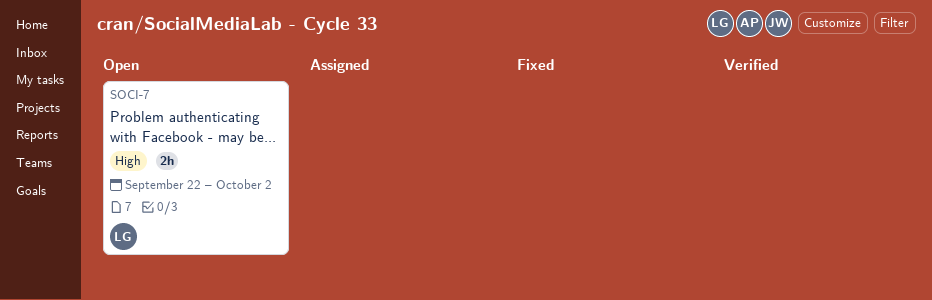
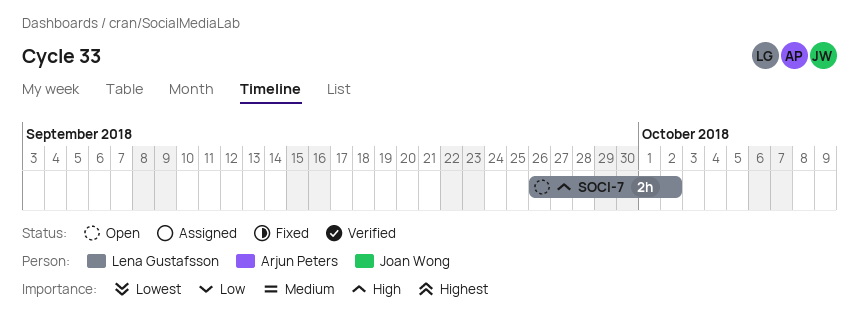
SOCI-7, start: Sep 22 -> Sep 26

